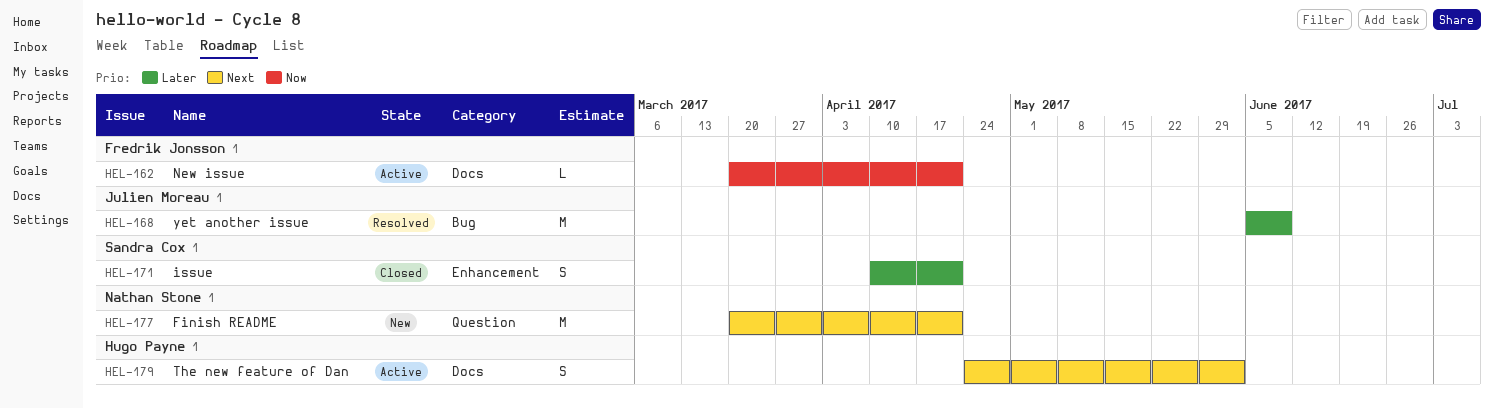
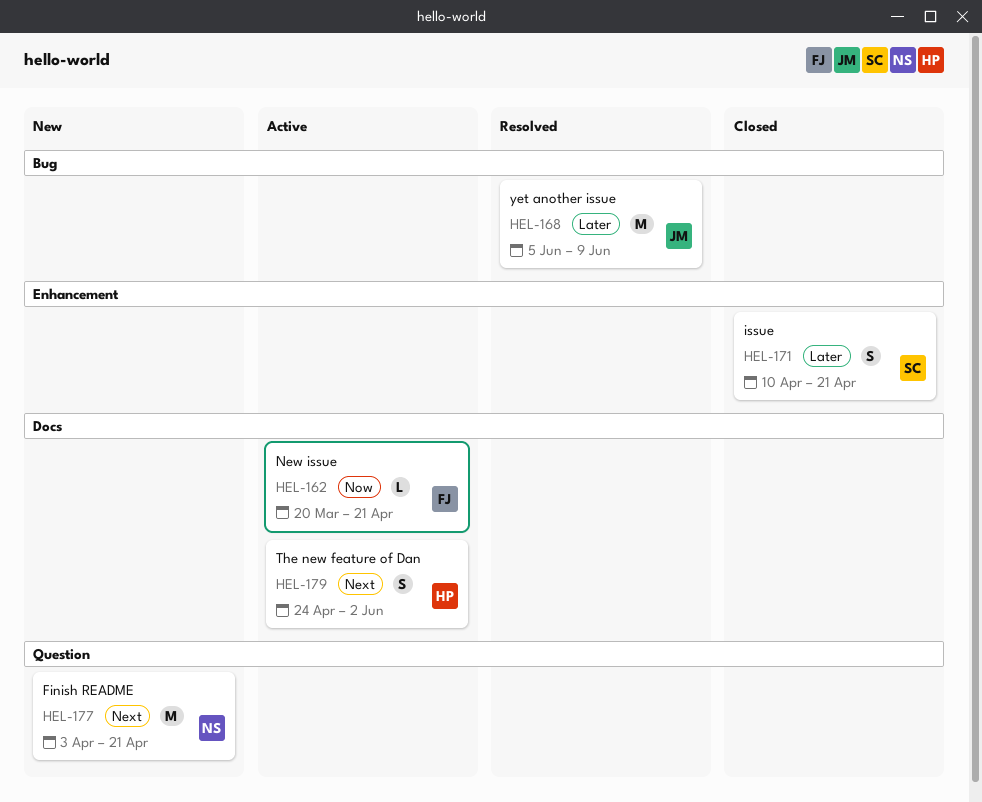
HEL-177, start: Mar 20 -> Apr 3

